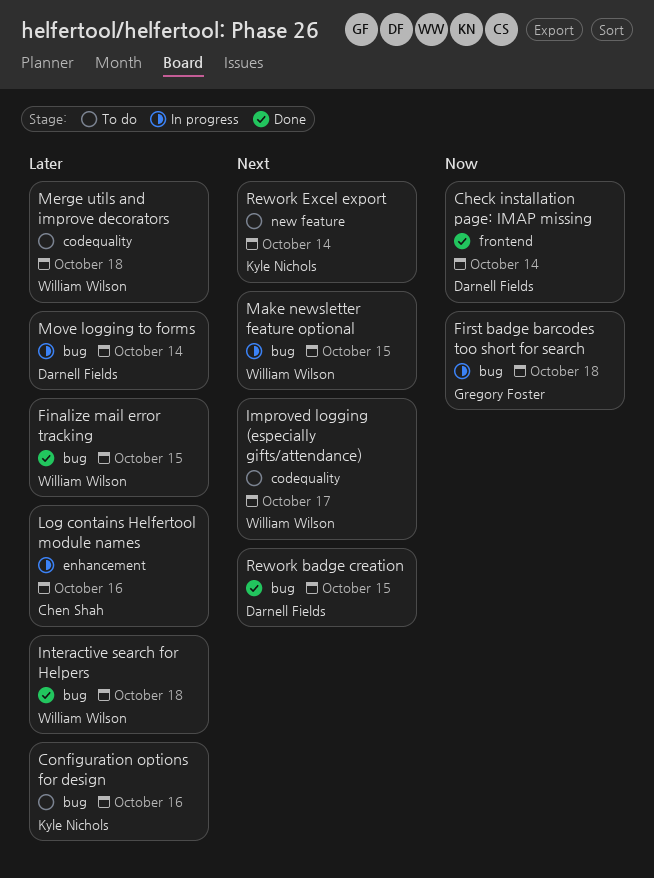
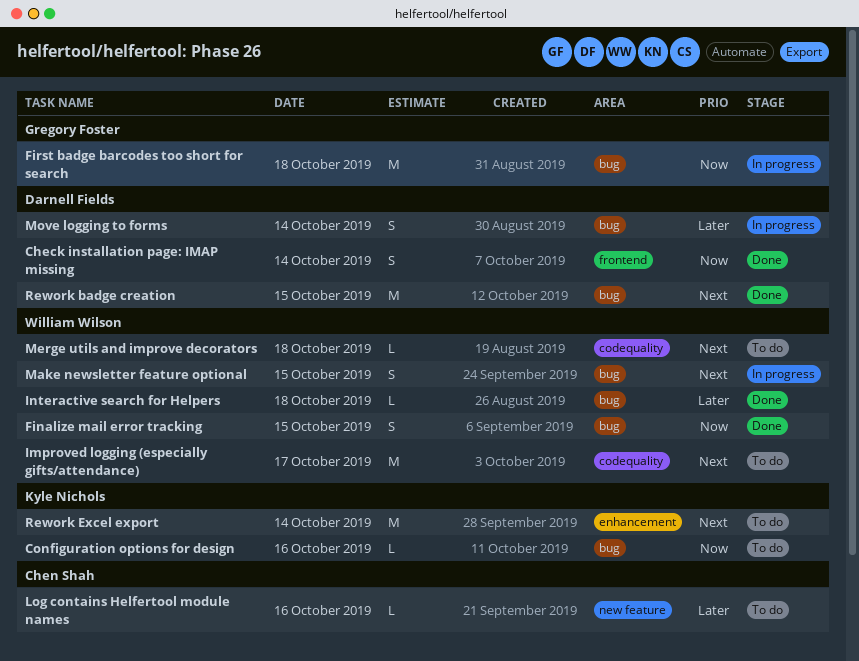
Configuration options for design, priority: Later -> Now
Finalize mail error tracking, priority: Later -> Now
Log contains Helfertool module names, status: In progress -> To do
Log contains Helfertool module names, label: enhancement -> new feature
Merge utils and improve decorators, priority: Later -> Next
Rework Excel export, label: new feature -> enhancement

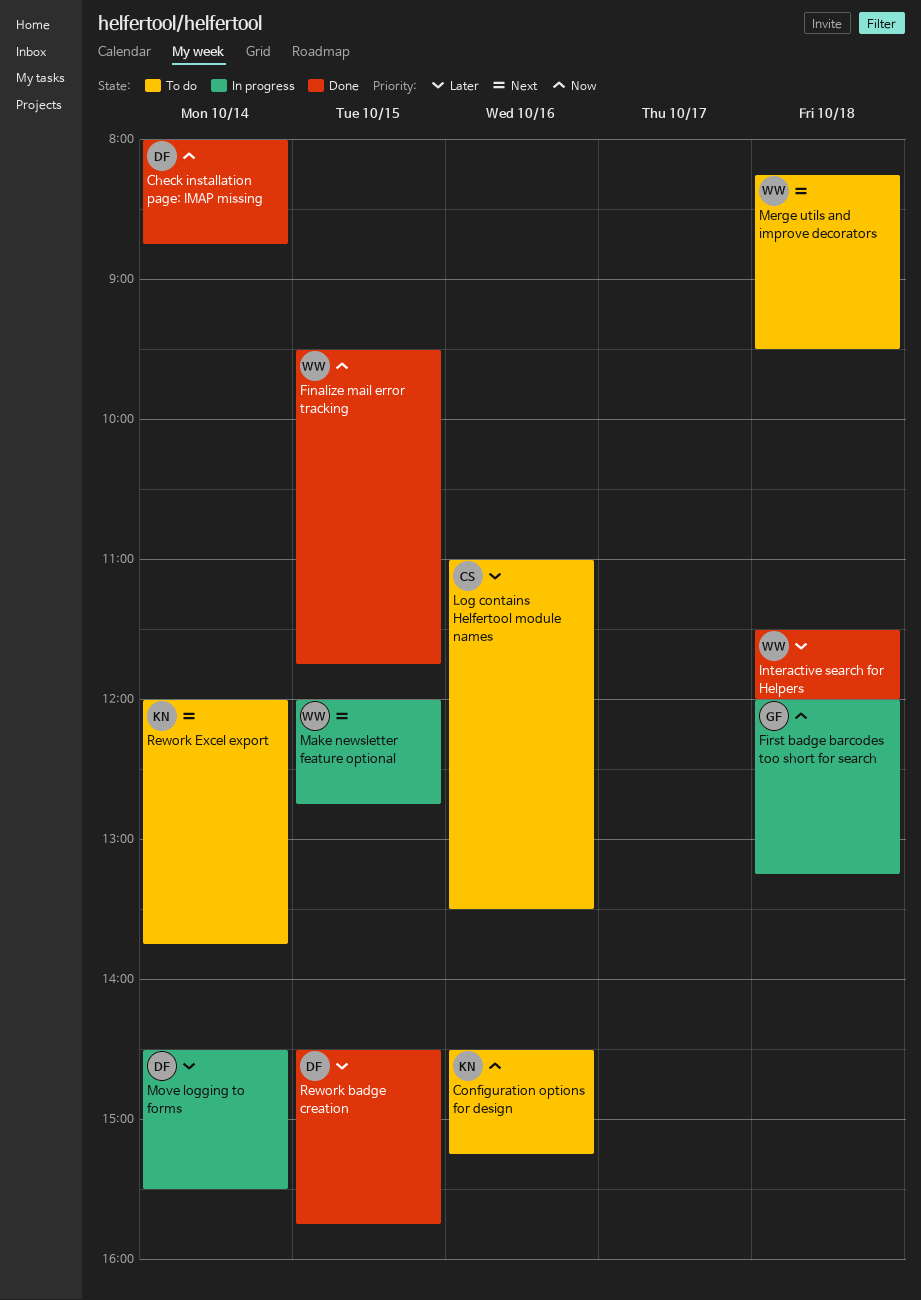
Improved logging (especially gifts/attendance): present -> none
Rework badge creation, priority: Next -> Later

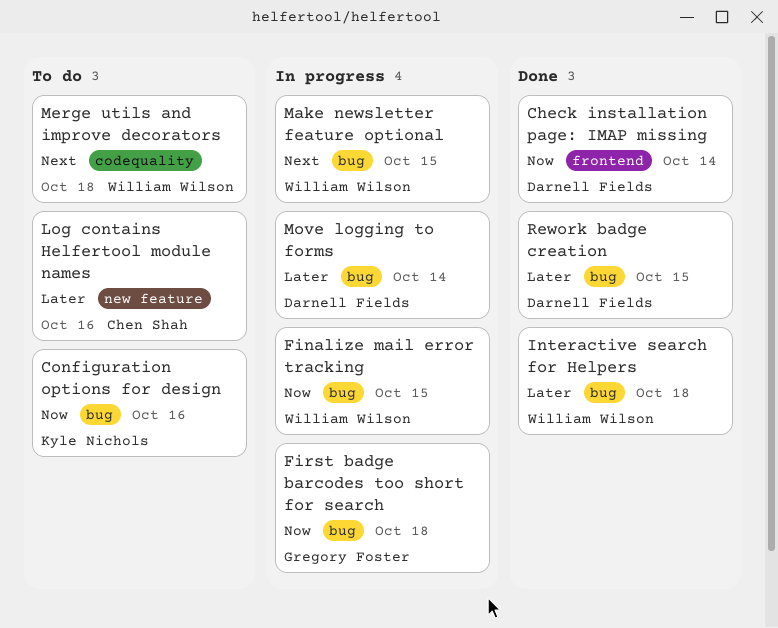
Finalize mail error tracking, status: Done -> In progress
Rework Excel export: present -> none

